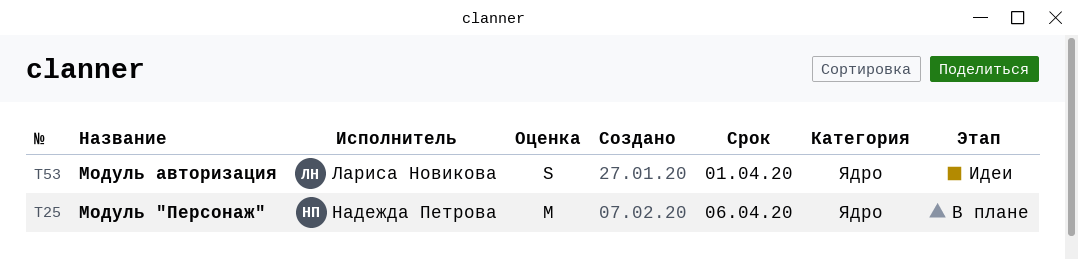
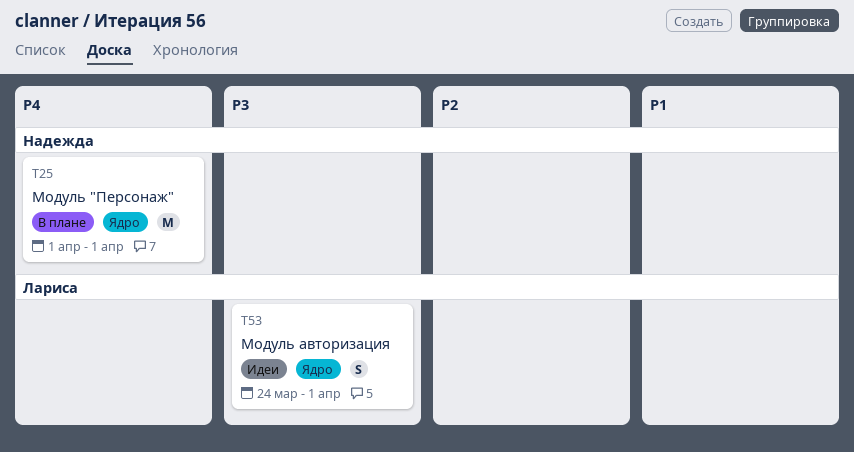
T25, due: Apr 6 -> Apr 1

